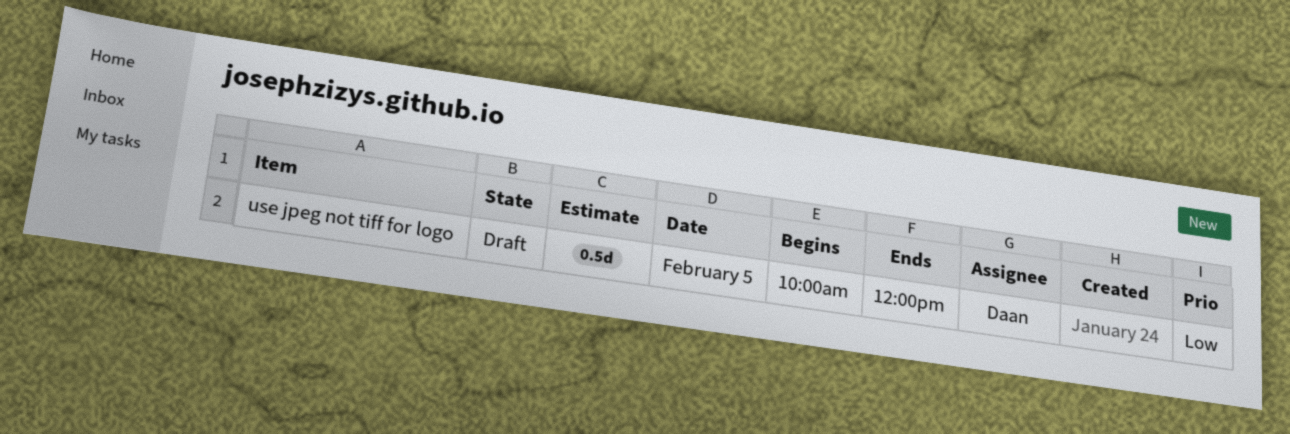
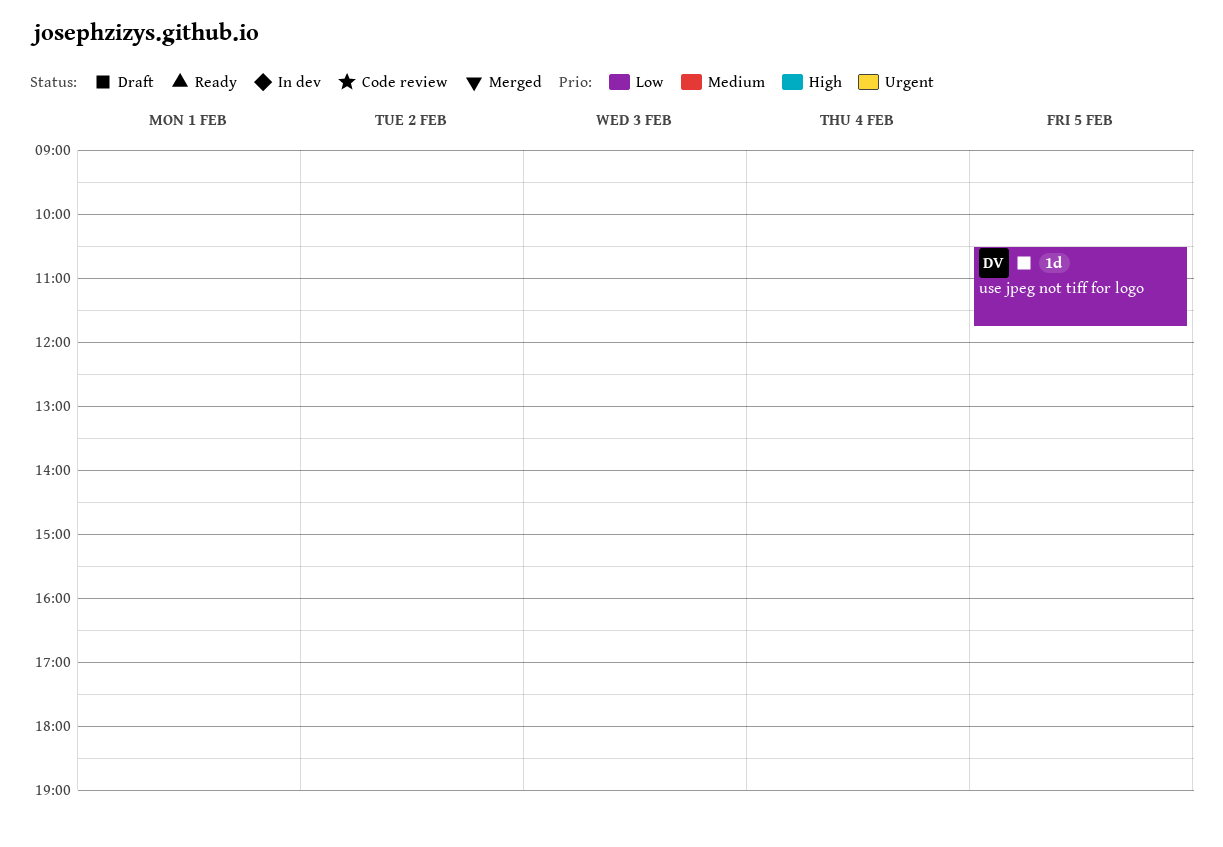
use jpeg not tiff for logo, estimate: 0.5d -> 1d
use jpeg not tiff for logo, begins: 10:00 -> 10:30
use jpeg not tiff for logo, ends: 12:00 -> 11:45

